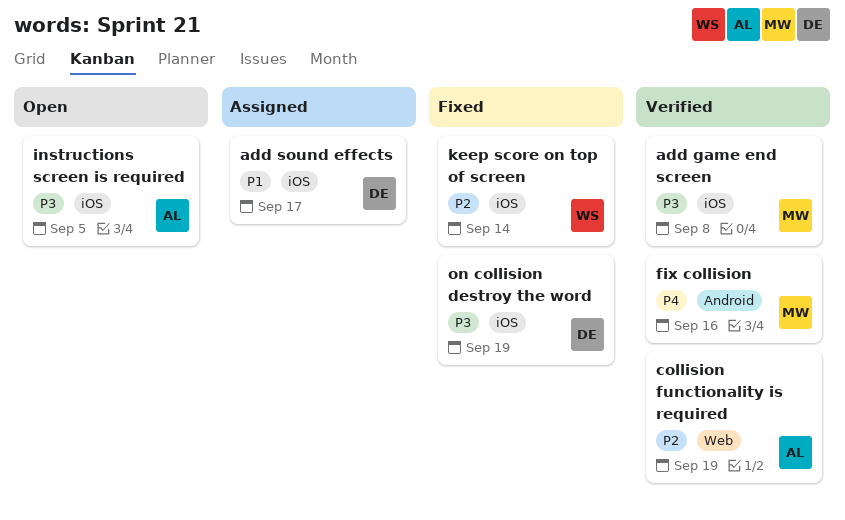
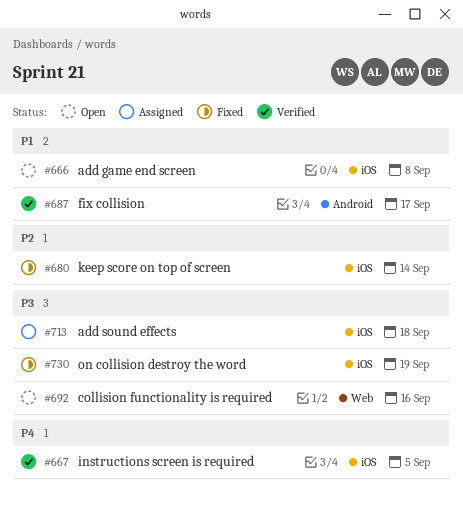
add game end screen, status: Verified -> Open
add game end screen, priority: P3 -> P1
add sound effects, priority: P1 -> P3
add sound effects, due: Sep 17 -> Sep 18
collision functionality is required, status: Verified -> Open
collision functionality is required, priority: P2 -> P3
collision functionality is required, due: Sep 19 -> Sep 16
fix collision, priority: P4 -> P1
fix collision, due: Sep 16 -> Sep 17
instructions screen is required, status: Open -> Verified
instructions screen is required, priority: P3 -> P4

